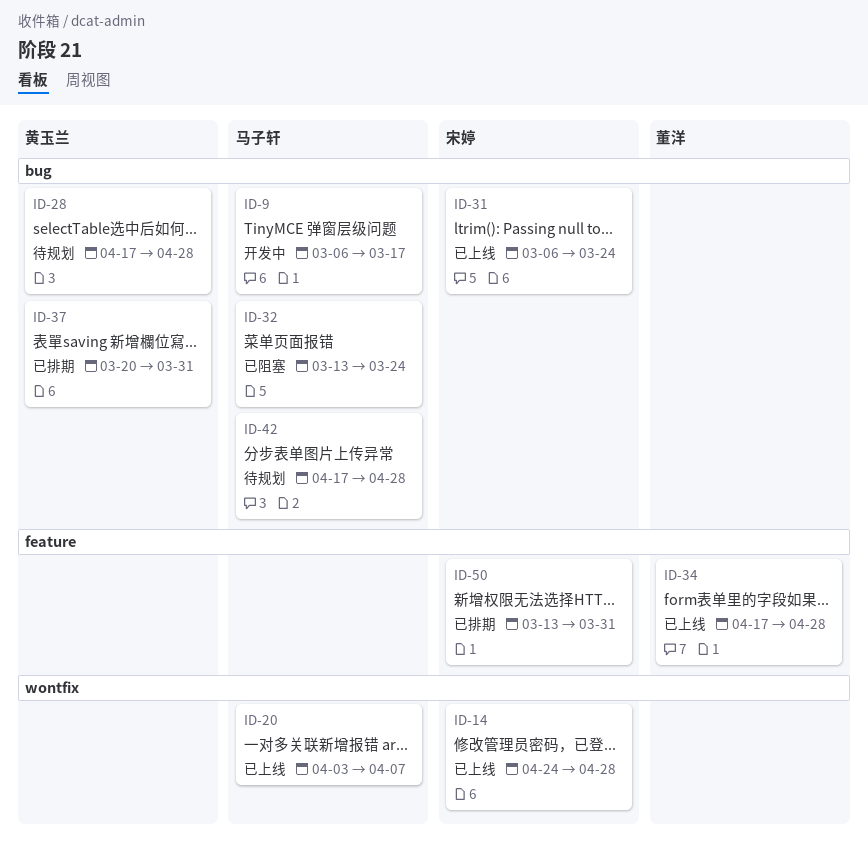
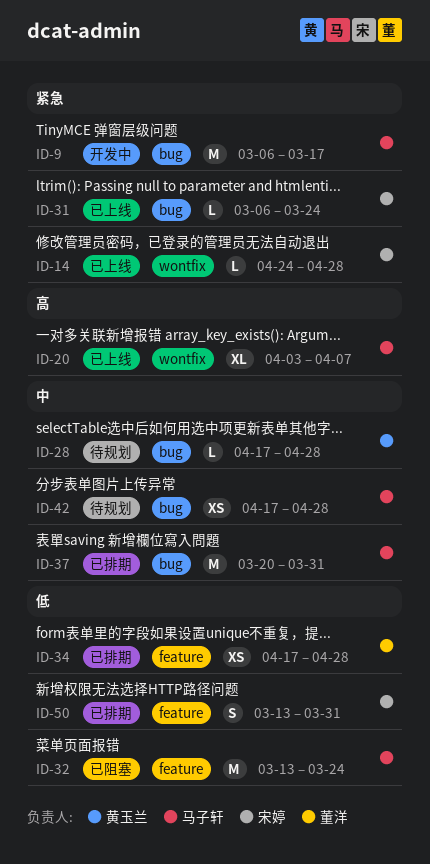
ID-32, label: bug -> feature
ID-34, status: 已上线 -> 已排期
ID-37, owner: 黄玉兰 -> 马子轩

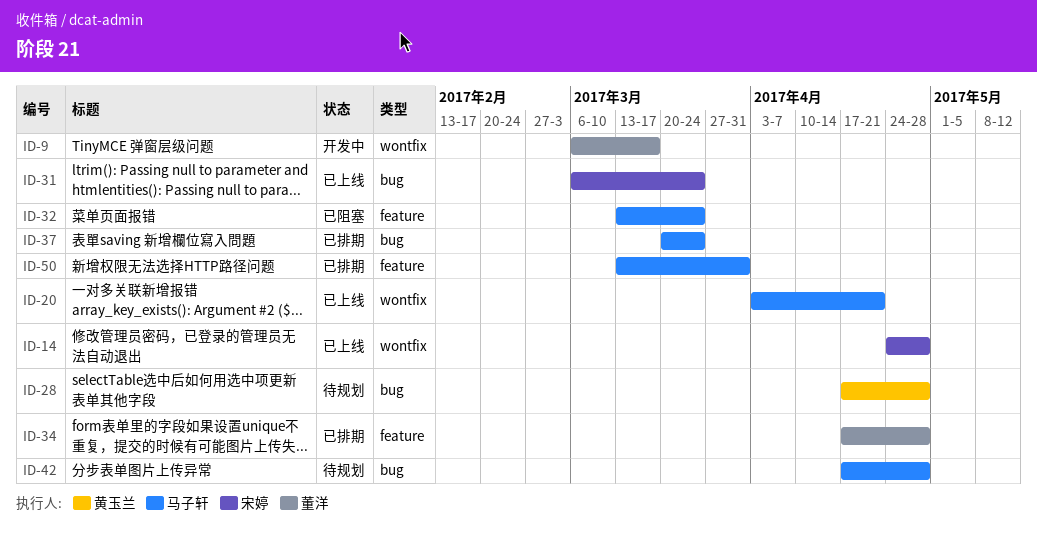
ID-9, owner: 马子轩 -> 董洋
ID-9, label: bug -> wontfix
ID-20, due: Apr 7 -> Apr 21
ID-37, due: Mar 31 -> Mar 24
ID-50, owner: 宋婷 -> 马子轩

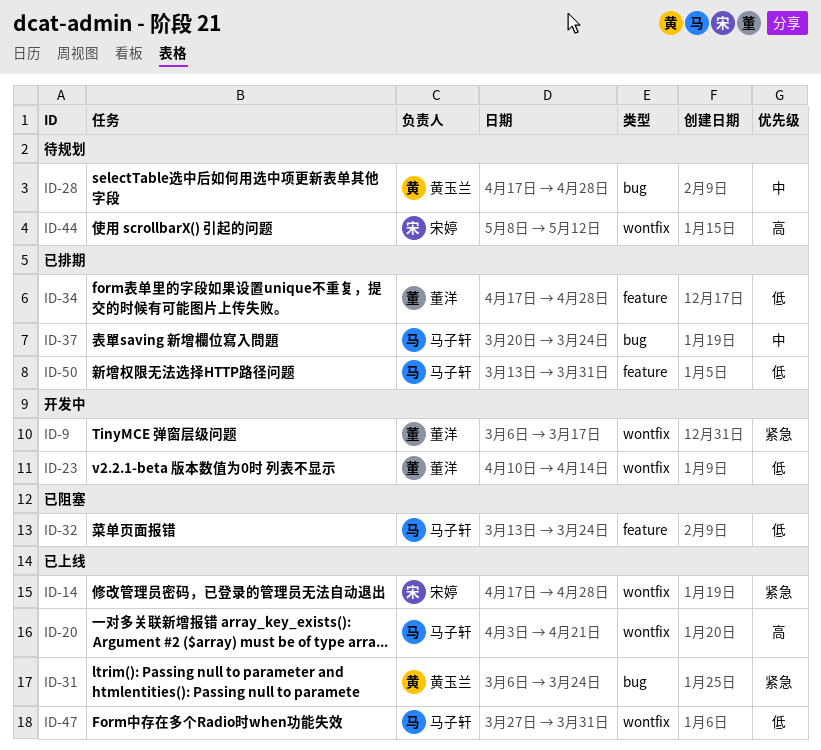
ID-14, start: Apr 24 -> Apr 17
ID-23: none -> present
ID-31, owner: 宋婷 -> 黄玉兰
ID-42: present -> none
ID-44: none -> present
ID-47: none -> present

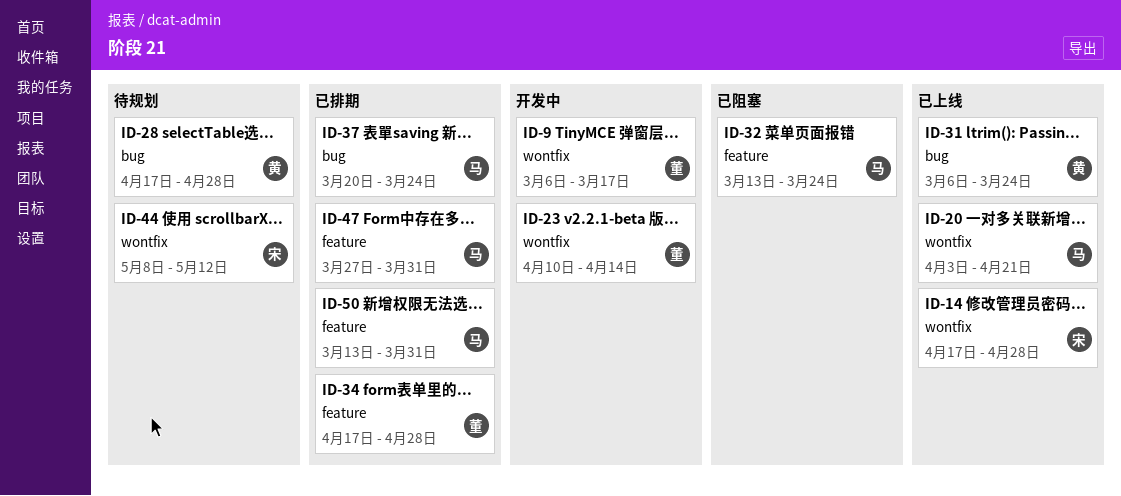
ID-47, status: 已上线 -> 已排期
ID-47, label: wontfix -> feature

